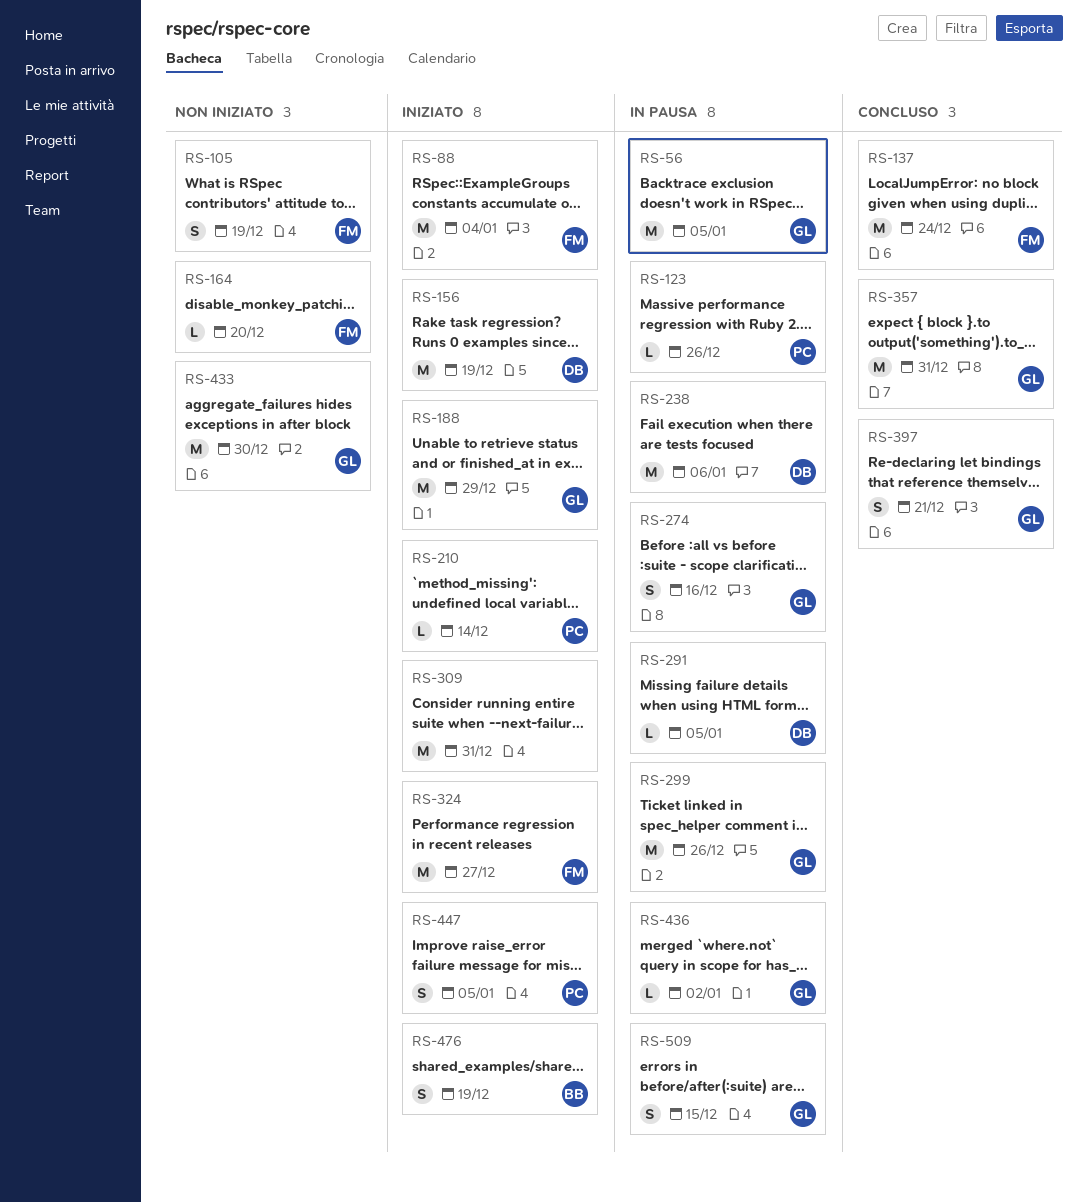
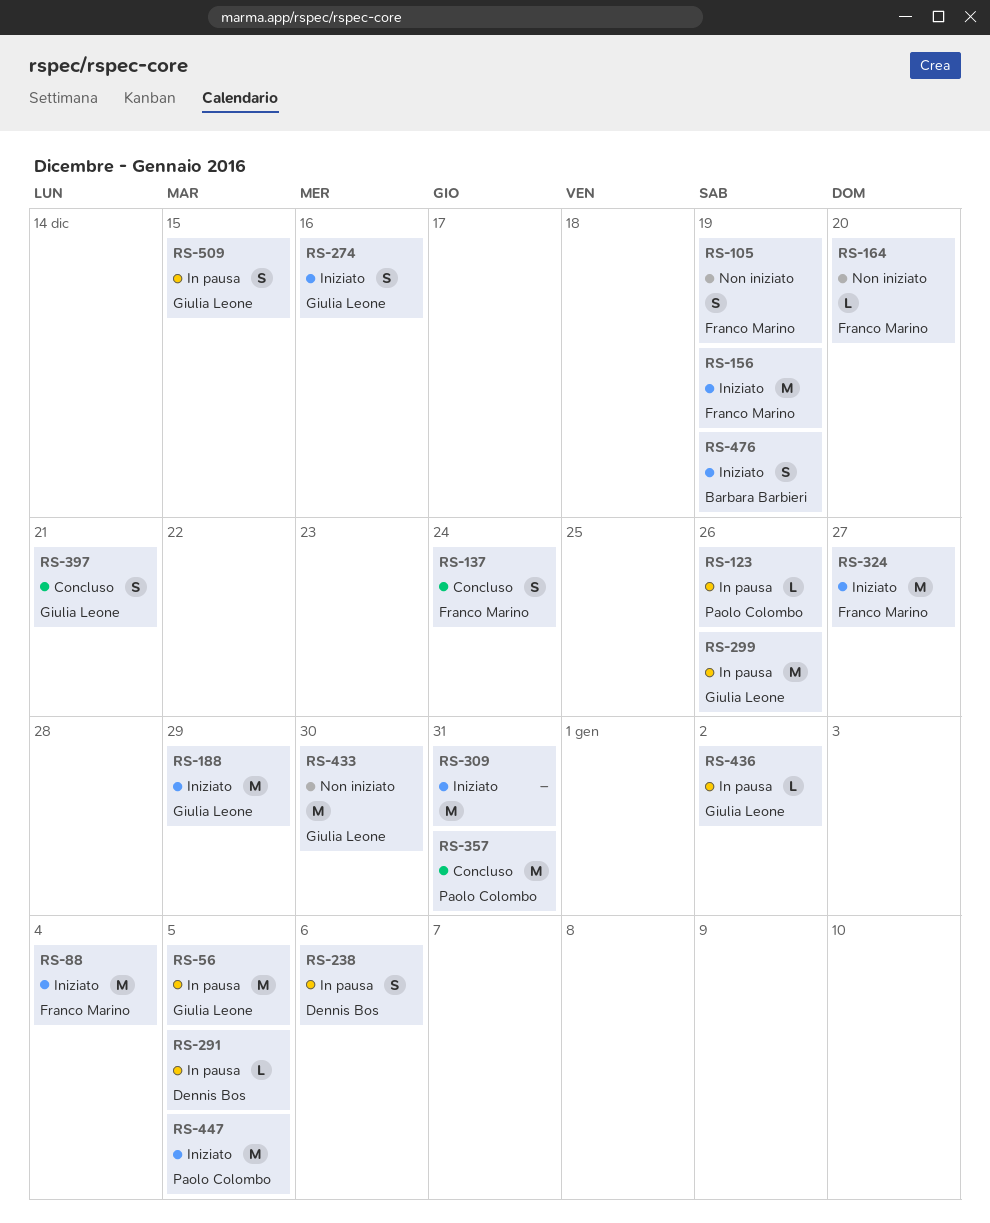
RS-137, estimate: M -> S
RS-156, owner: Dennis Bos -> Franco Marino
RS-210: present -> none
RS-238, estimate: M -> S
RS-274, status: In pausa -> Iniziato
RS-357, owner: Giulia Leone -> Paolo Colombo
RS-447, estimate: S -> M

